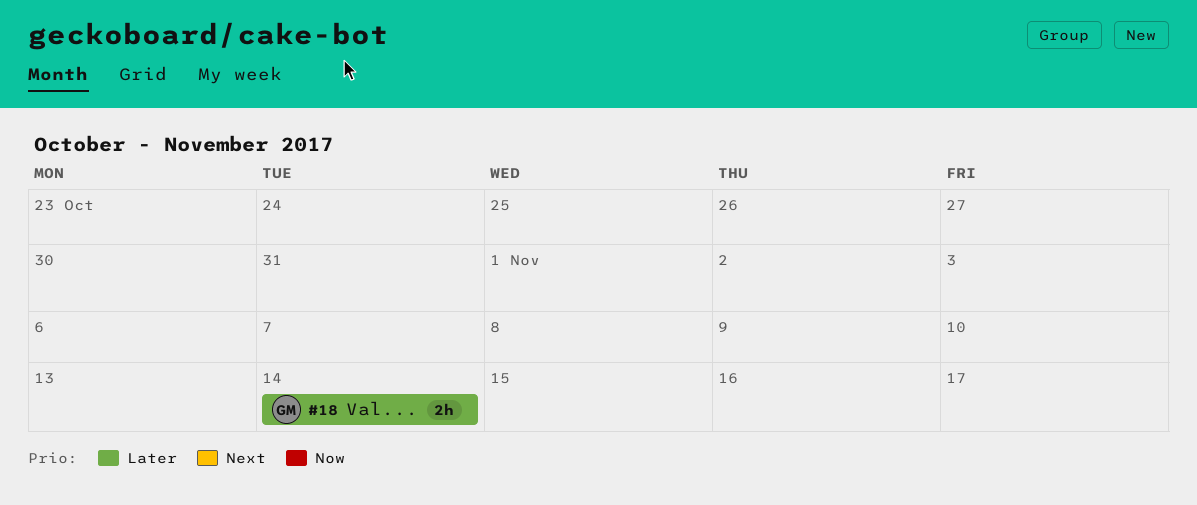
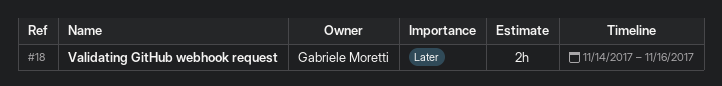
#18, due: Nov 14 -> Nov 16

